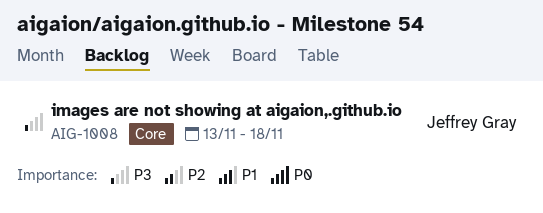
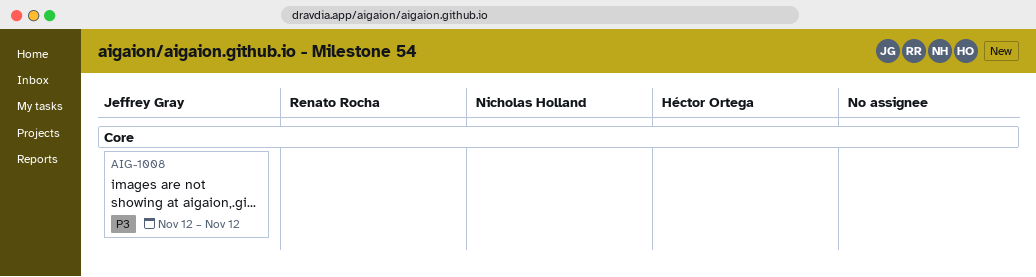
AIG-1008, start: Nov 13 -> Nov 12
AIG-1008, due: Nov 18 -> Nov 12

